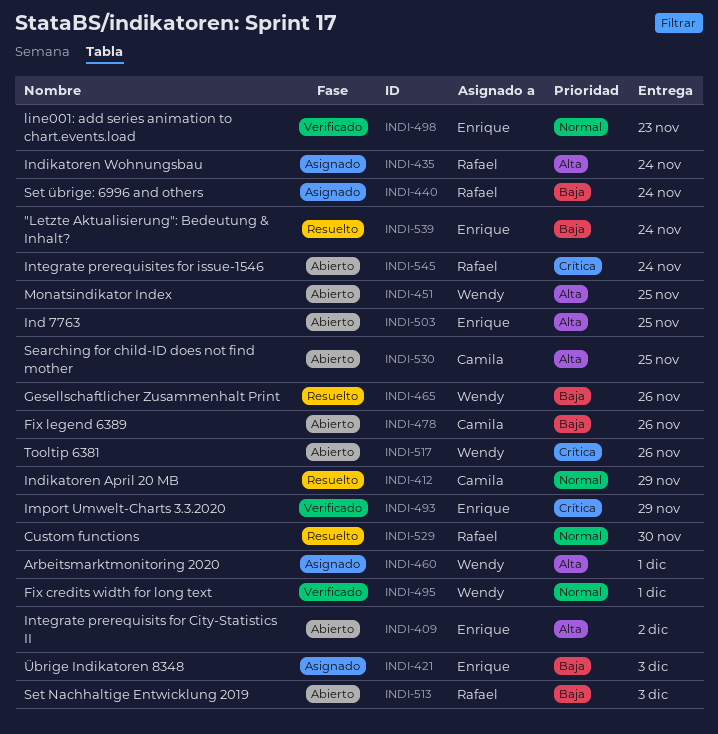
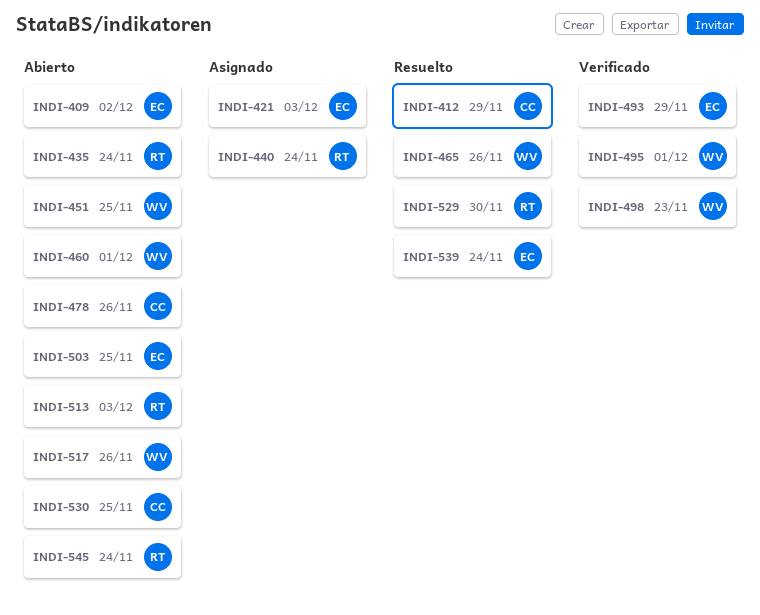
INDI-435, status: Asignado -> Abierto
INDI-460, status: Asignado -> Abierto
INDI-498, owner: Enrique -> Wendy

